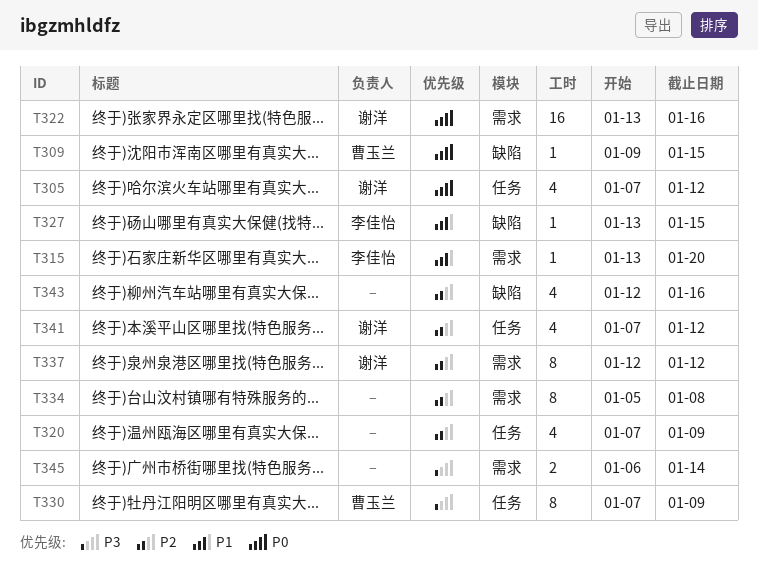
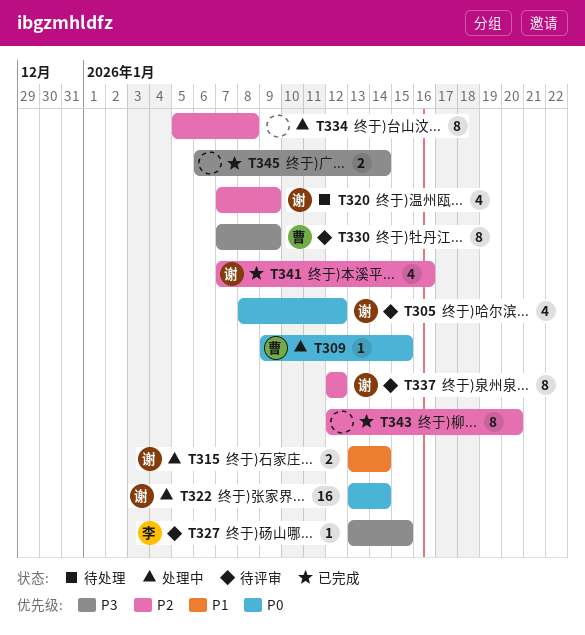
T305, start: Jan 7 -> Jan 8
T315, owner: 李佳怡 -> 谢洋
T315, estimate: 1 -> 2
T315, due: Jan 20 -> Jan 14
T320, owner: none -> 谢洋
T322, due: Jan 16 -> Jan 14
T327, priority: P1 -> P3
T341, due: Jan 12 -> Jan 16
T343, estimate: 4 -> 8
T343, due: Jan 16 -> Jan 20

